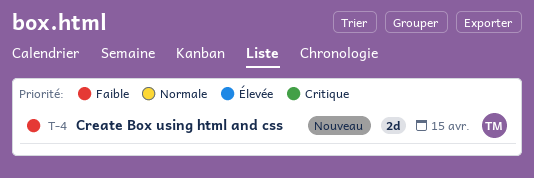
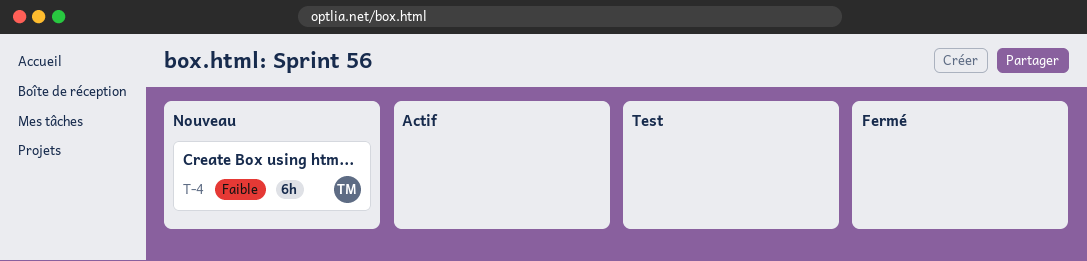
T-4, estimate: 2d -> 6h

